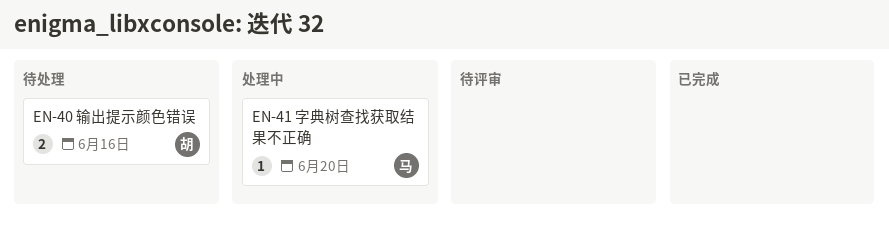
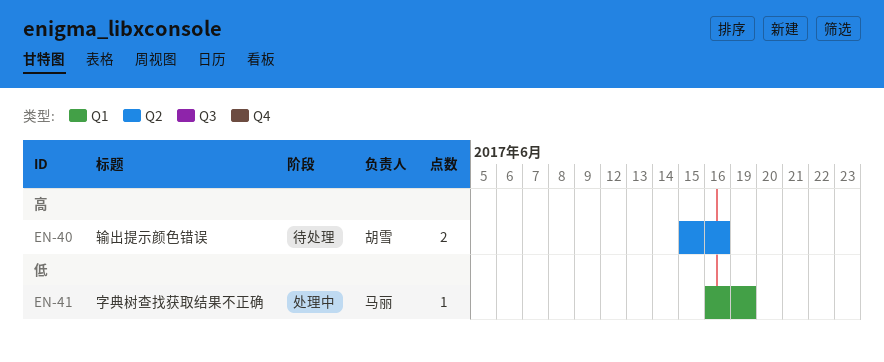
EN-41, due: Jun 20 -> Jun 19

